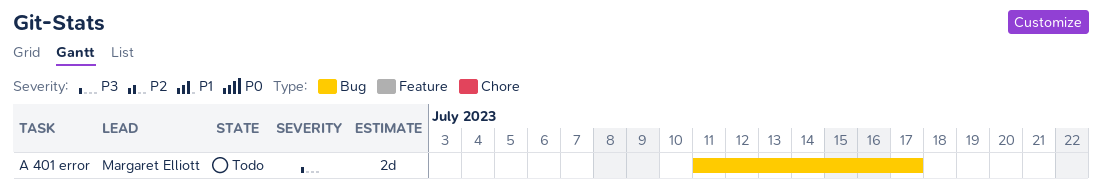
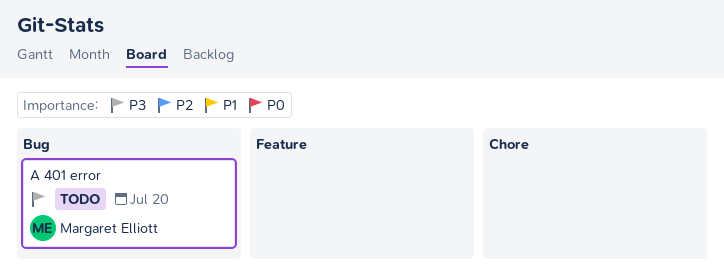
A 401 error, due: Jul 17 -> Jul 20

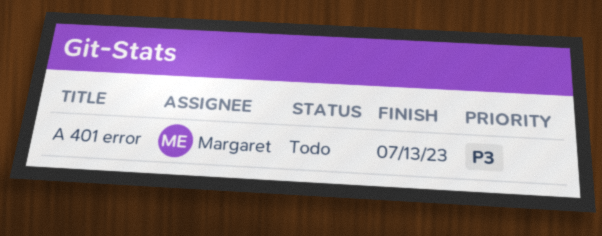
A 401 error, due: Jul 20 -> Jul 13

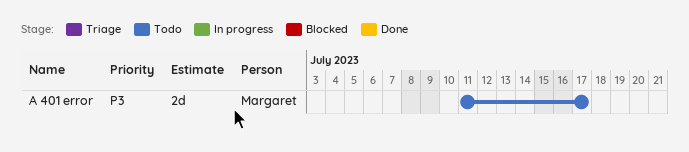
A 401 error, due: Jul 13 -> Jul 17

